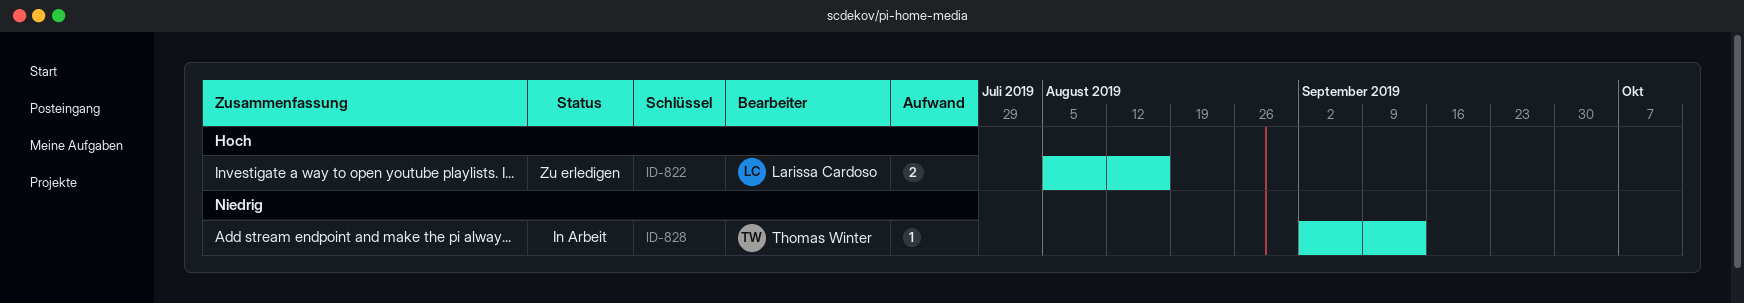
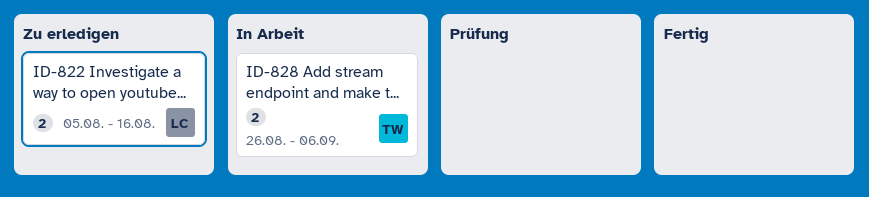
ID-828, estimate: 1 -> 2
ID-828, start: Sep 2 -> Aug 26
ID-828, due: Sep 13 -> Sep 6

